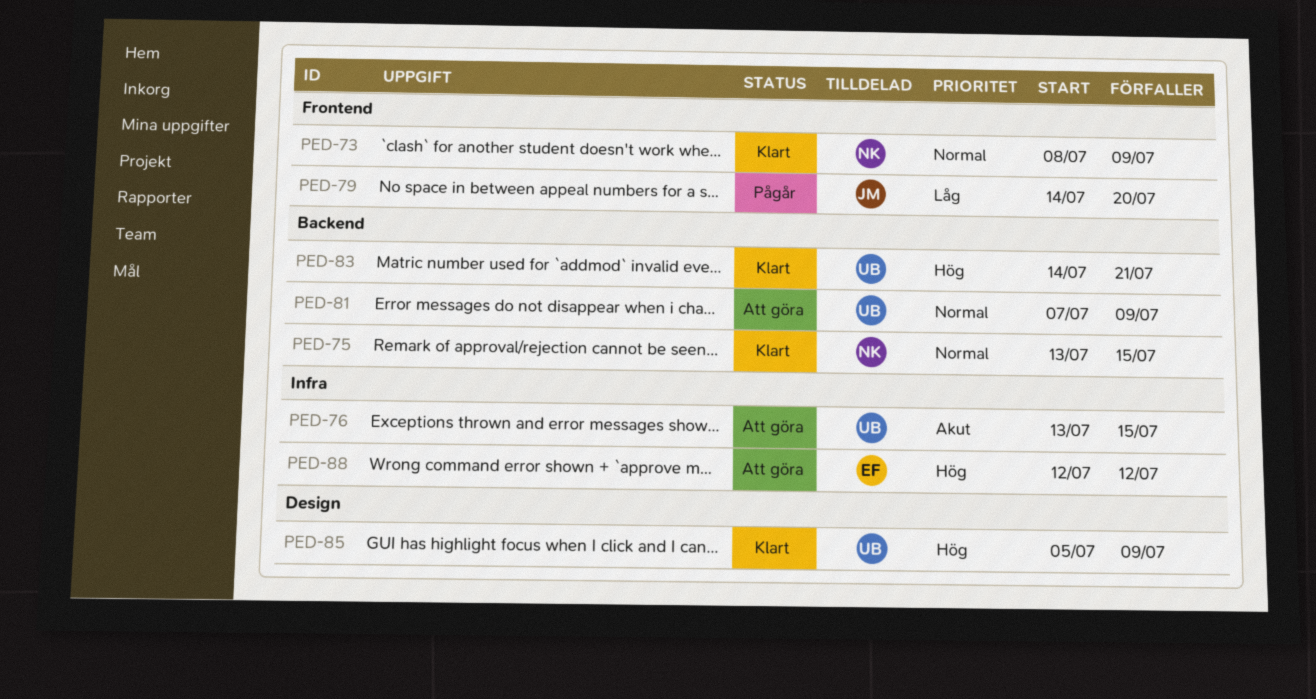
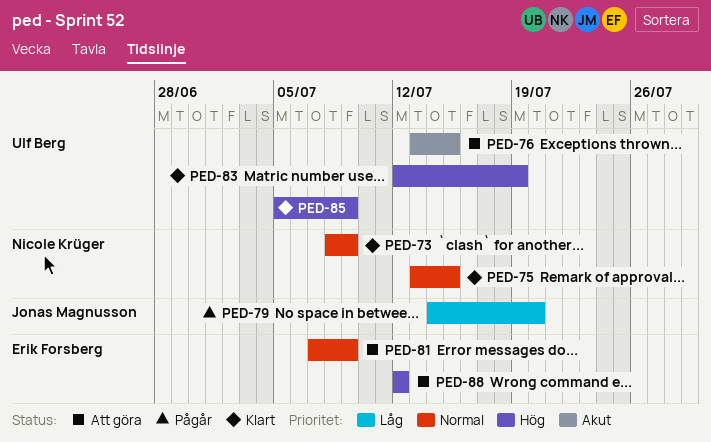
PED-81, owner: Ulf Berg -> Erik Forsberg
PED-83, start: Jul 14 -> Jul 12
PED-83, due: Jul 21 -> Jul 19

